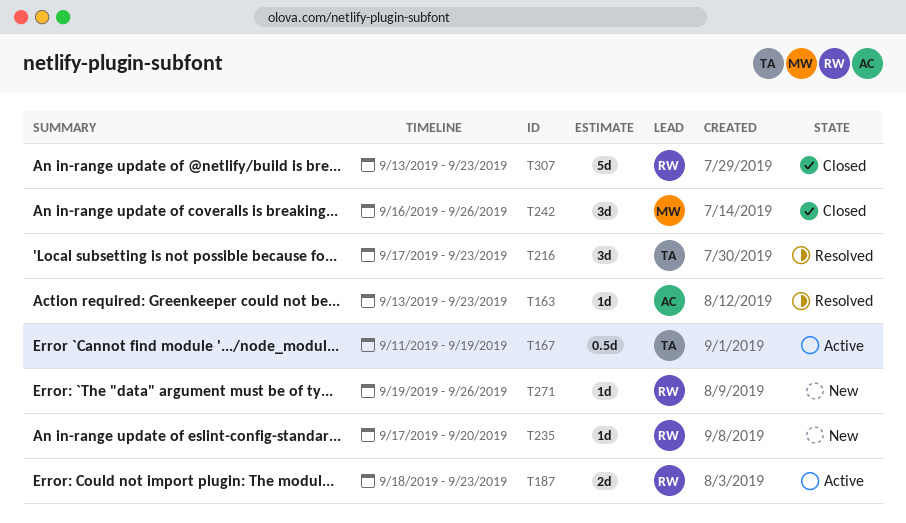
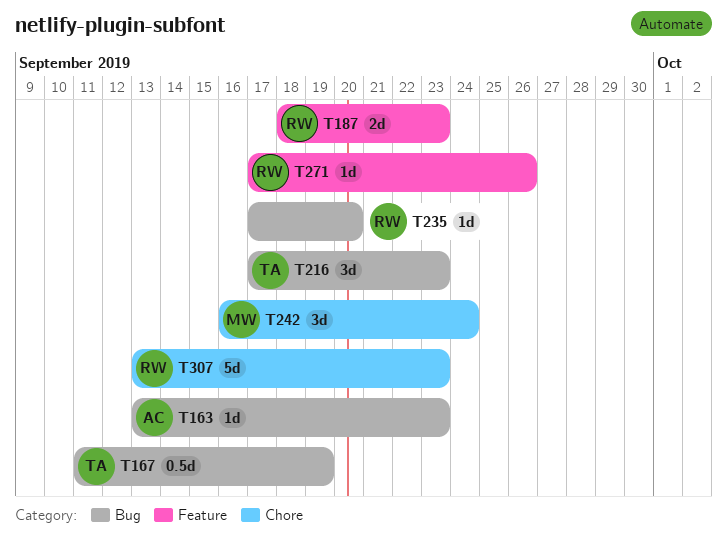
T242, due: Sep 26 -> Sep 24
T271, start: Sep 19 -> Sep 17

